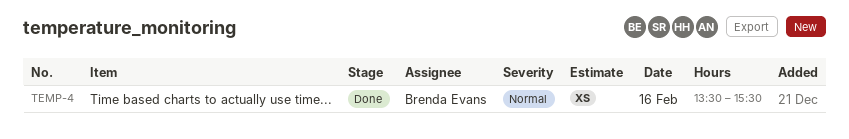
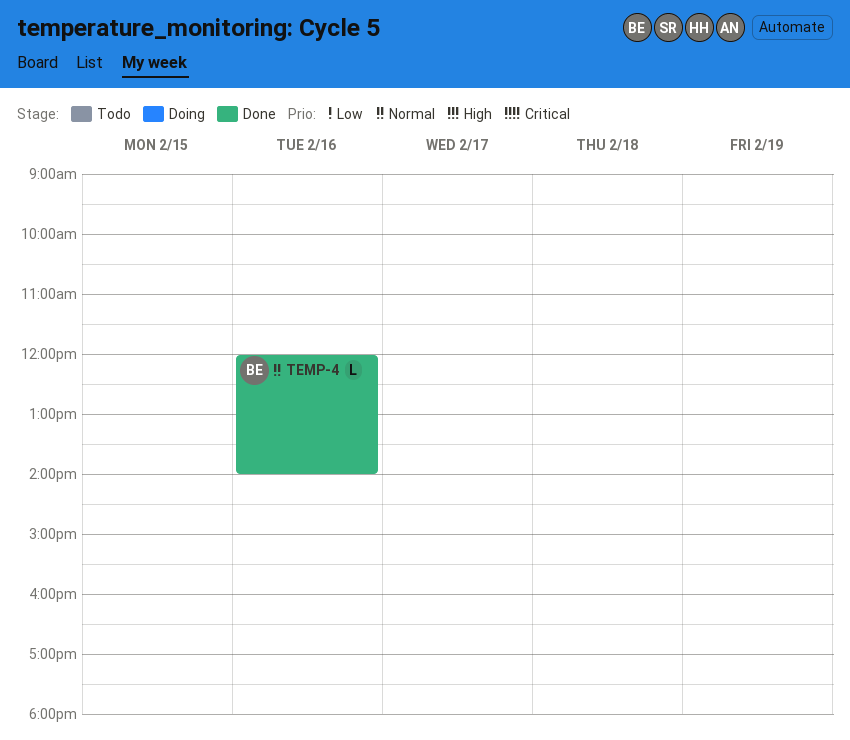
TEMP-4, estimate: XS -> L
TEMP-4, begins: 13:30 -> 12:00
TEMP-4, ends: 15:30 -> 14:00

